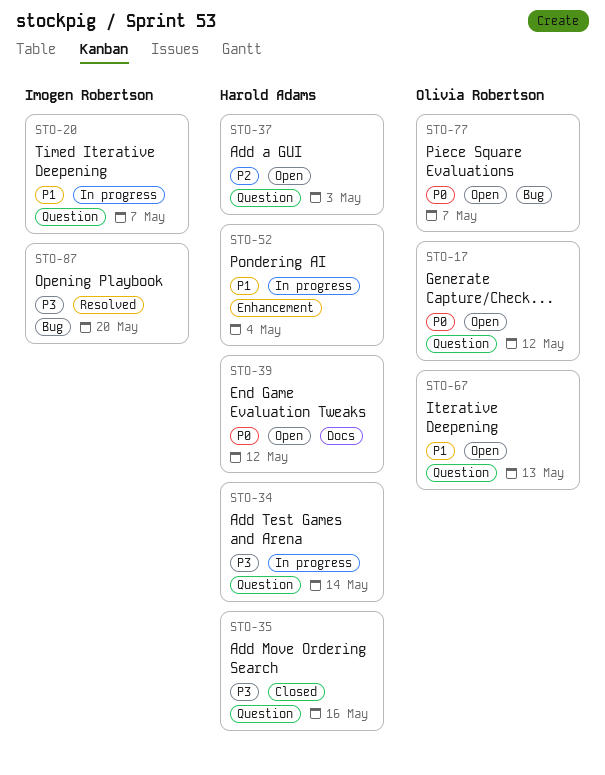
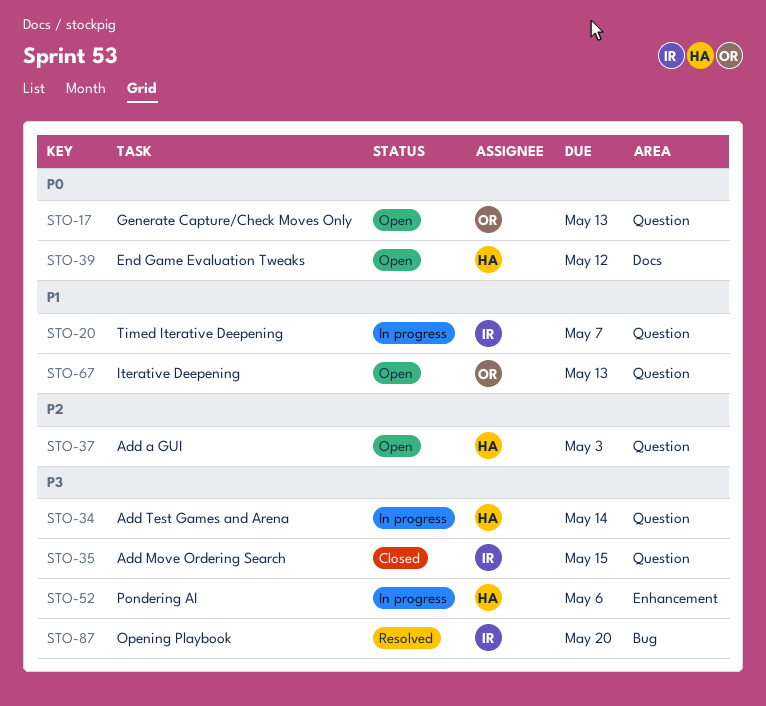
STO-17, due: May 12 -> May 13
STO-35, owner: Harold Adams -> Imogen Robertson
STO-35, due: May 16 -> May 15
STO-52, priority: P1 -> P3
STO-52, due: May 4 -> May 6
STO-77: present -> none

